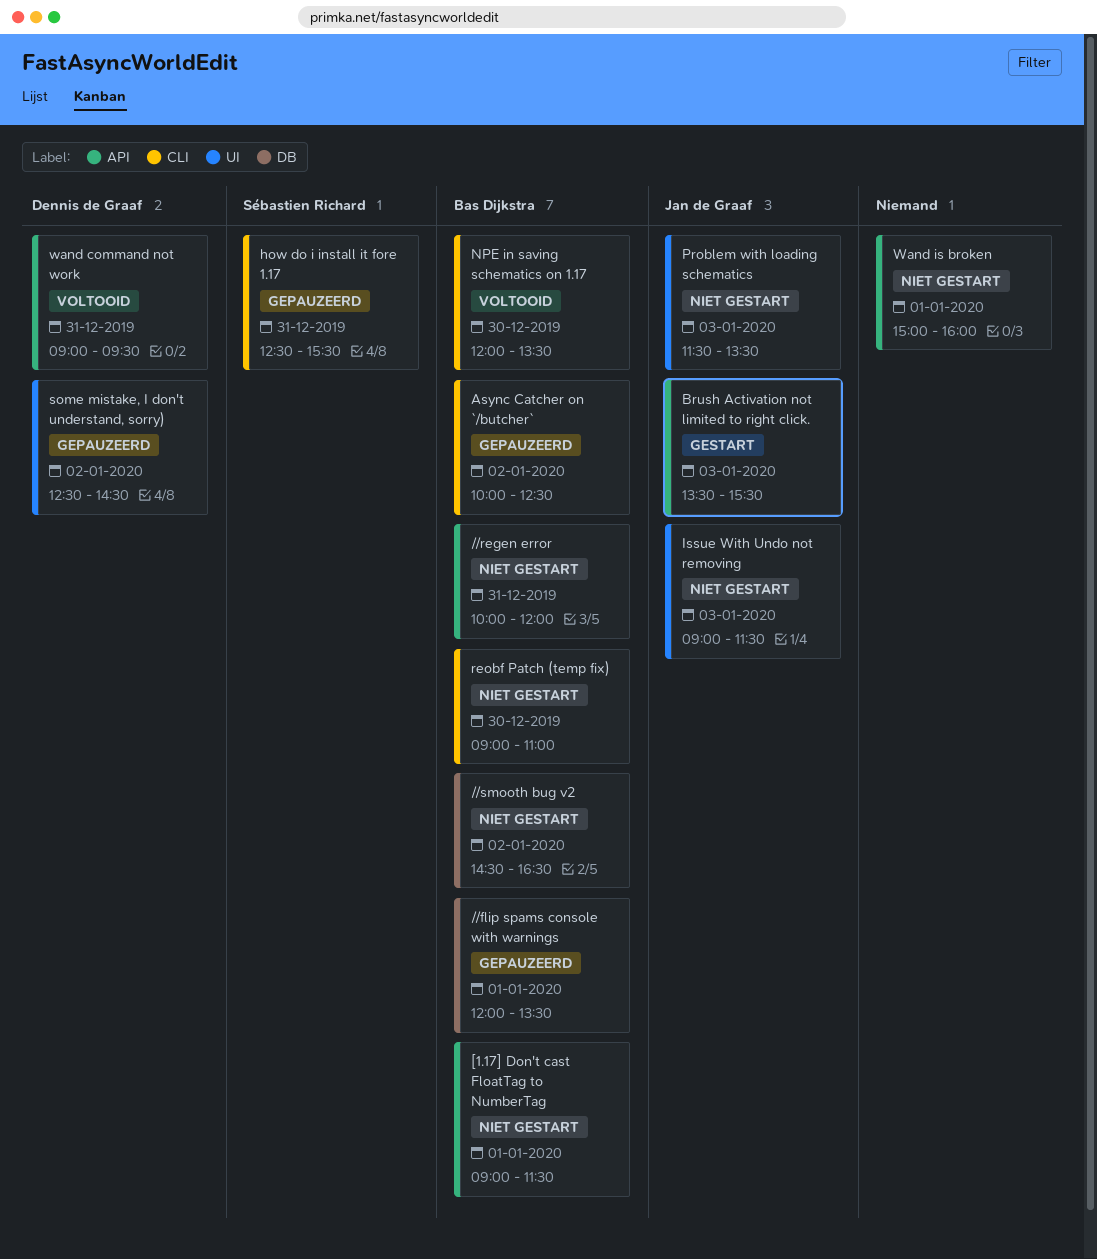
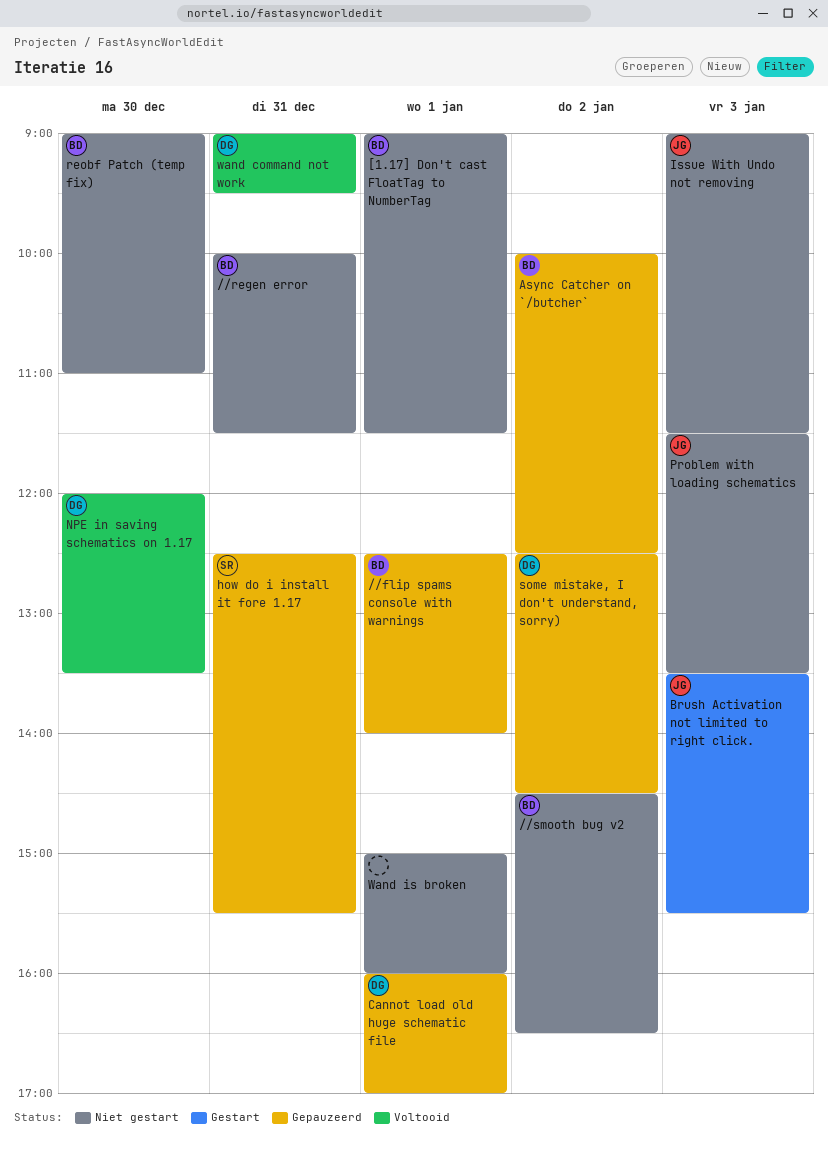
//flip spams console with warnings, begins: 12:00 -> 12:30
//flip spams console with warnings, ends: 13:30 -> 14:00
//regen error, ends: 12:00 -> 11:30
Cannot load old huge schematic file: none -> present
NPE in saving schematics on 1.17, owner: Bas Dijkstra -> Dennis de Graaf

